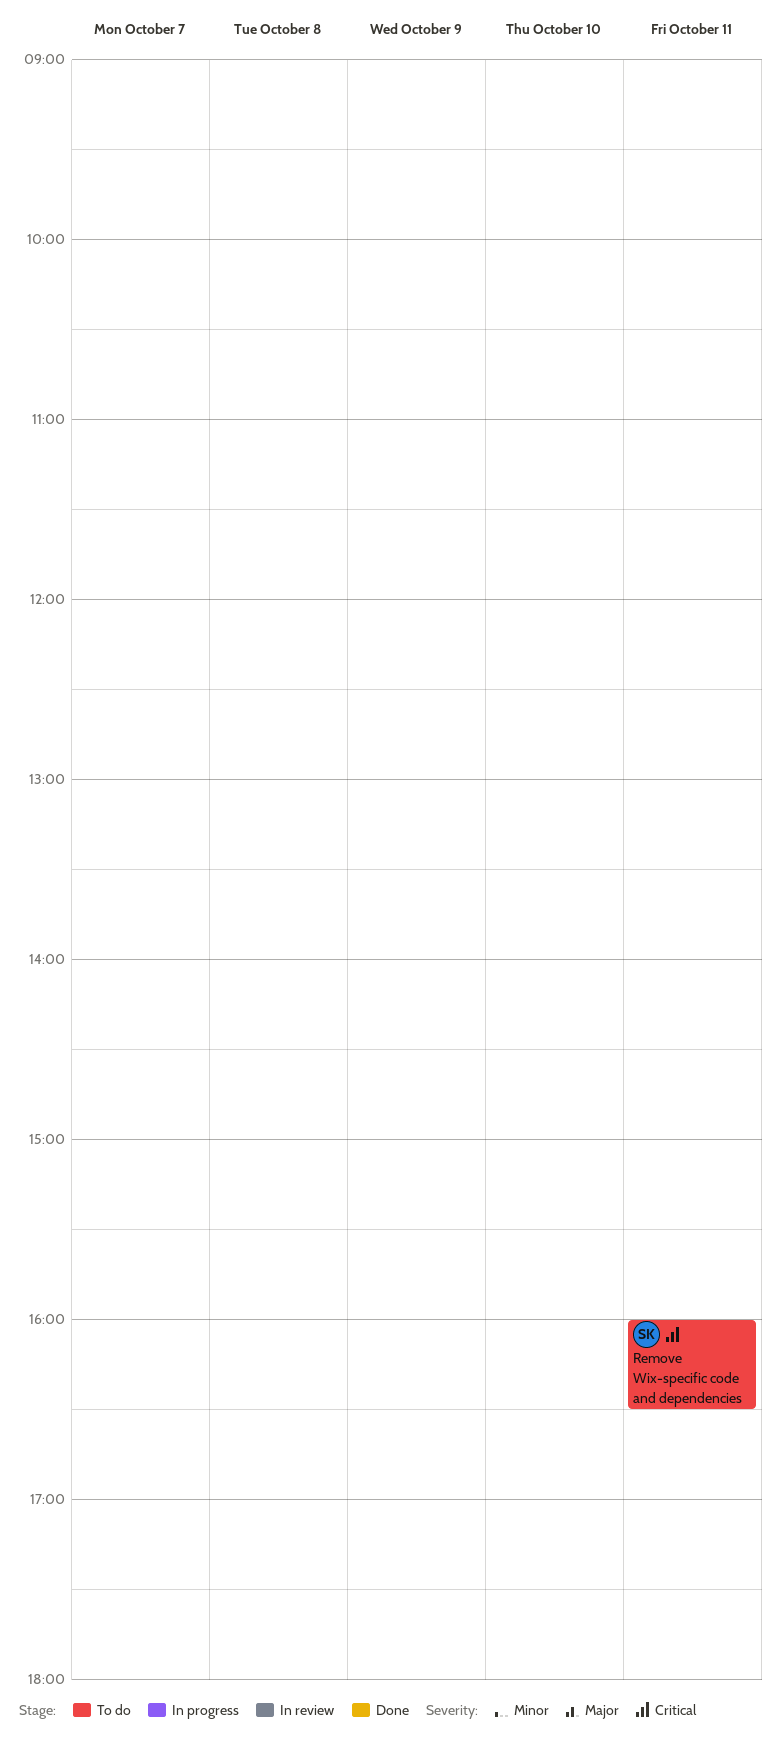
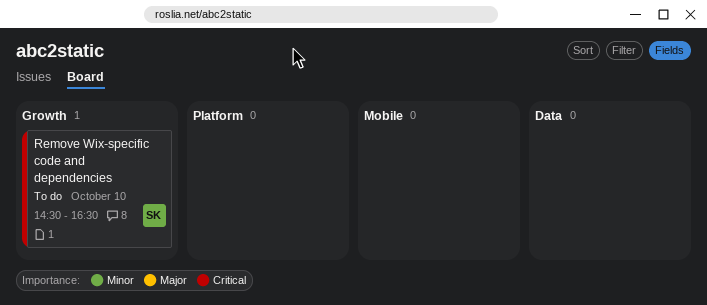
Remove Wix-specific code and dependencies, day: Oct 11 -> Oct 10
Remove Wix-specific code and dependencies, begins: 16:00 -> 14:30

